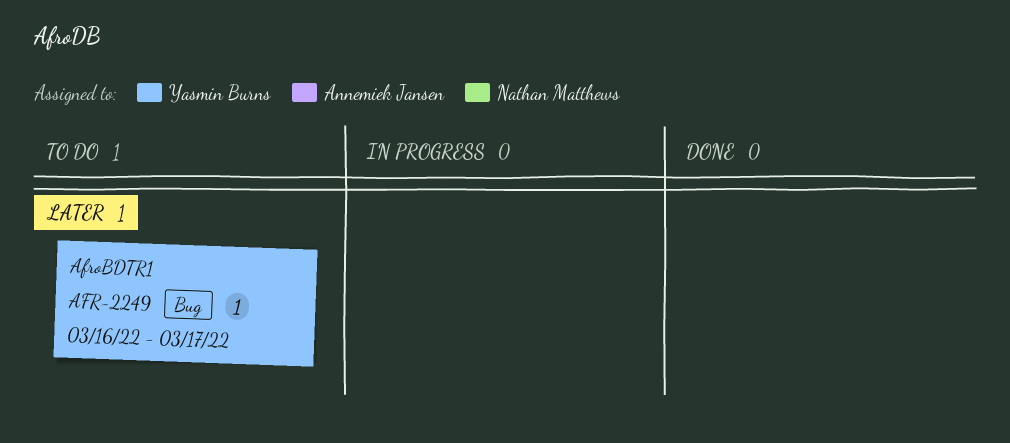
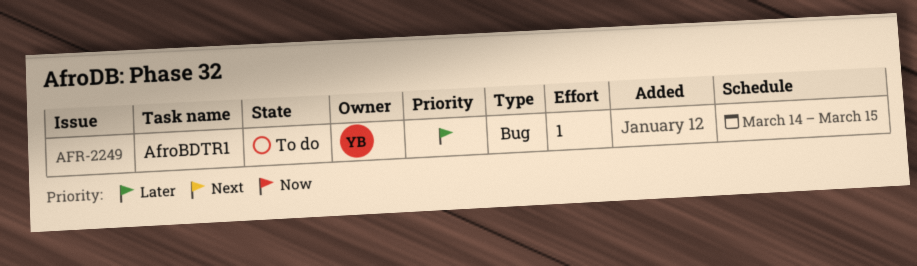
AFR-2249, start: Mar 16 -> Mar 14
AFR-2249, due: Mar 17 -> Mar 15

